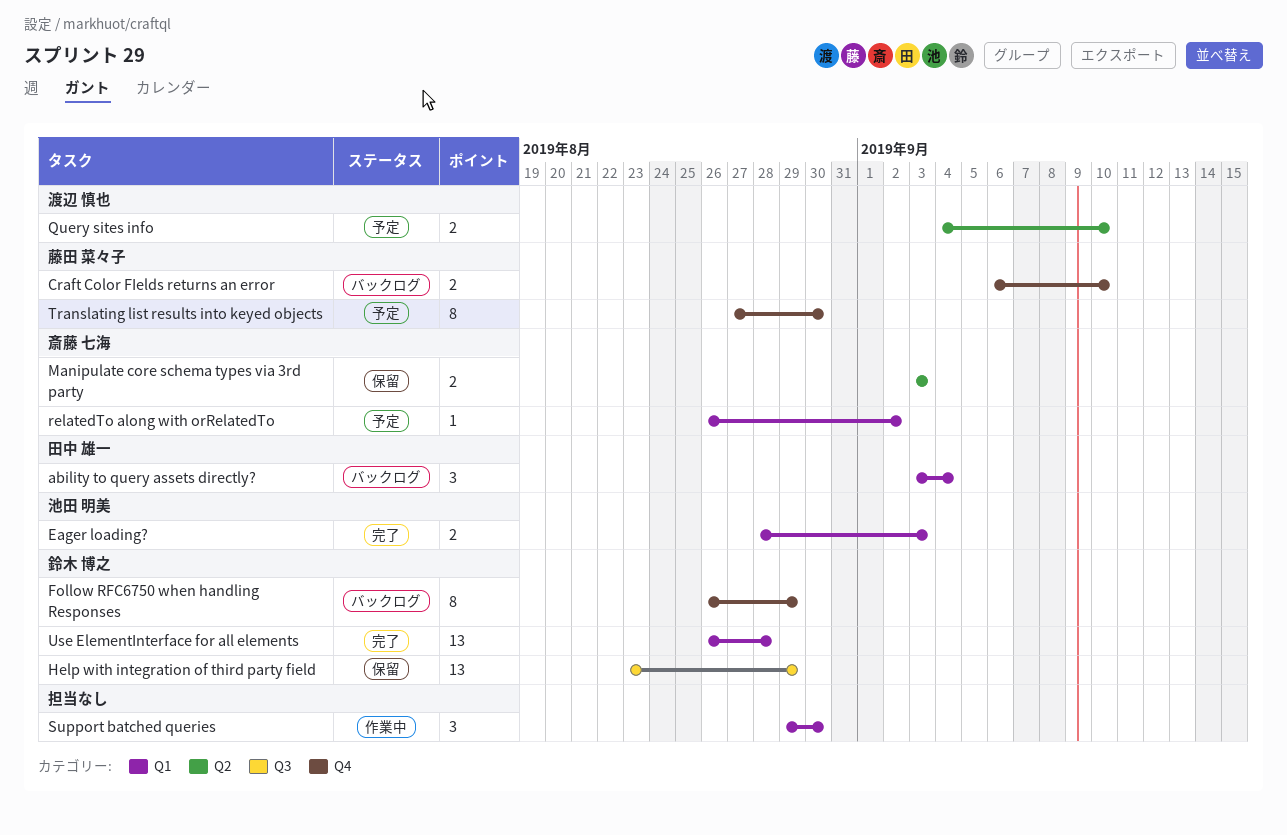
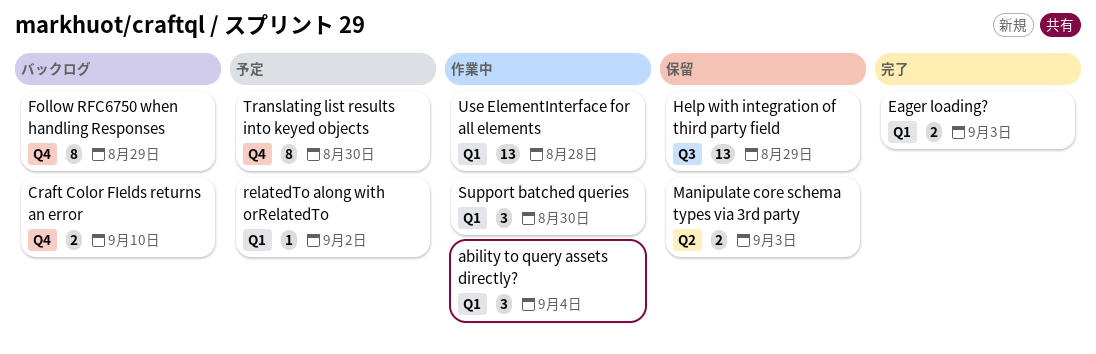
ability to query assets directly?, status: バックログ -> 作業中
Query sites info: present -> none
Use ElementInterface for all elements, status: 完了 -> 作業中

